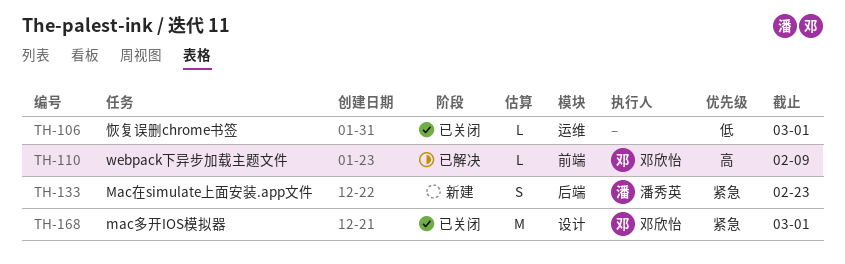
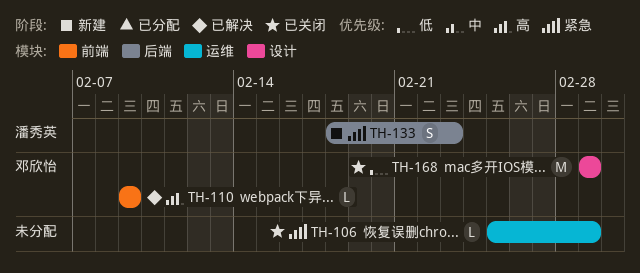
TH-106, priority: 低 -> 紧急
TH-168, priority: 紧急 -> 低

